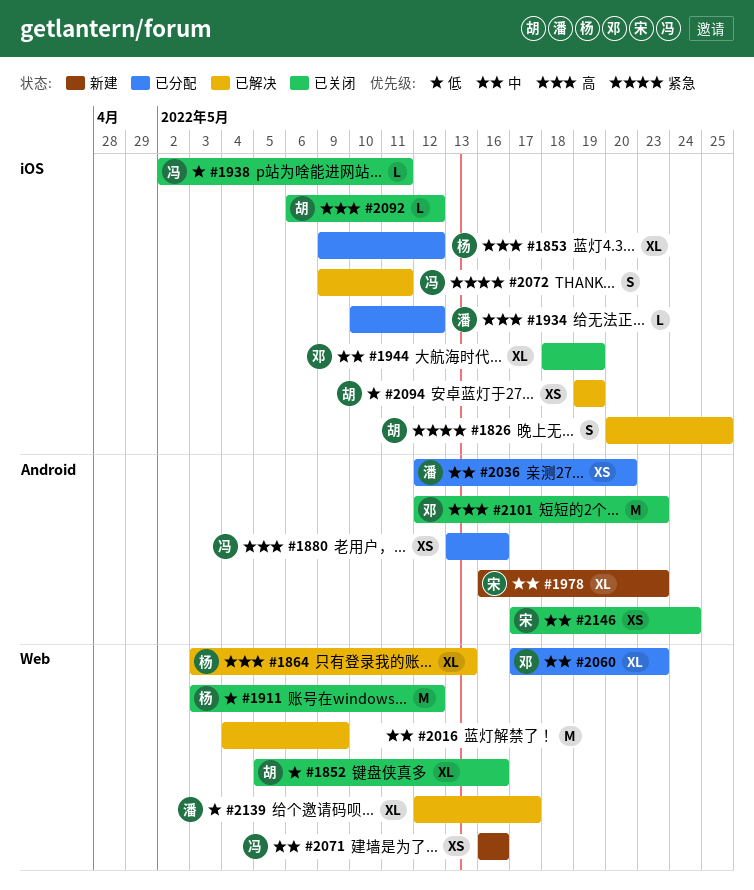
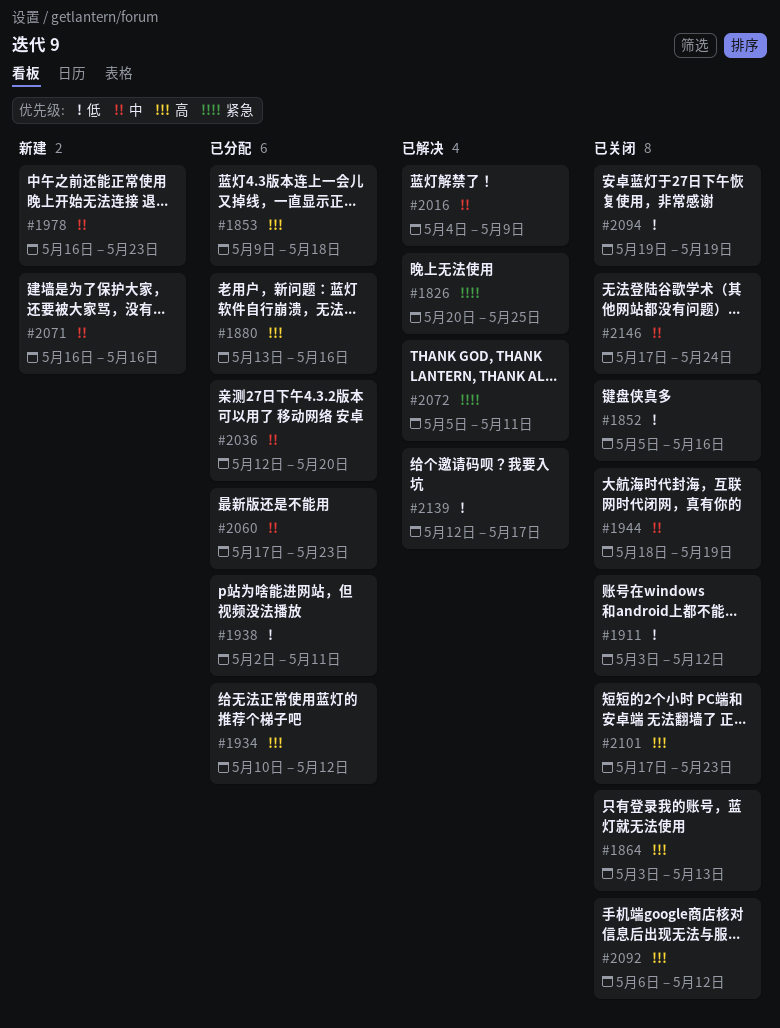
#1853, due: May 12 -> May 18
#1864, status: 已解决 -> 已关闭
#1938, status: 已关闭 -> 已分配
#2072, start: May 9 -> May 5
#2094, status: 已解决 -> 已关闭
#2101, start: May 12 -> May 17

